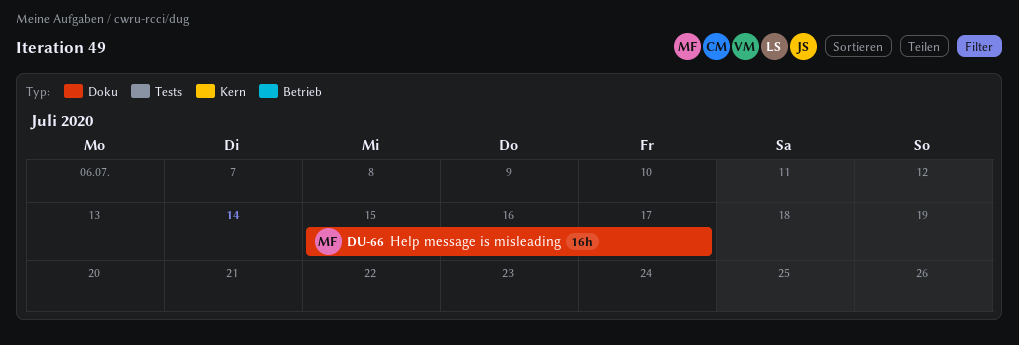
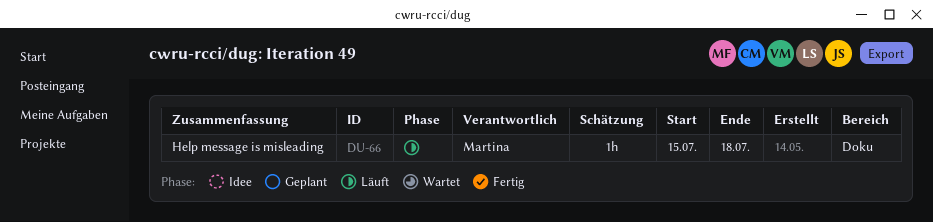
DU-66, estimate: 16h -> 1h
DU-66, due: Jul 17 -> Jul 18

